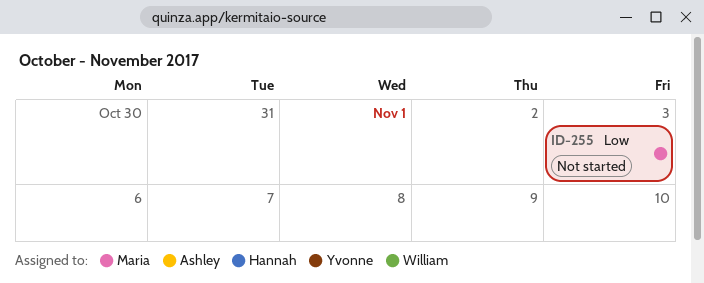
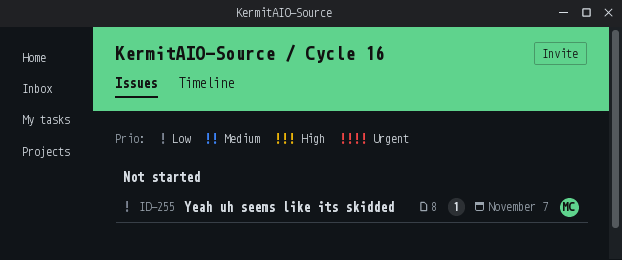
ID-255, due: Nov 3 -> Nov 7

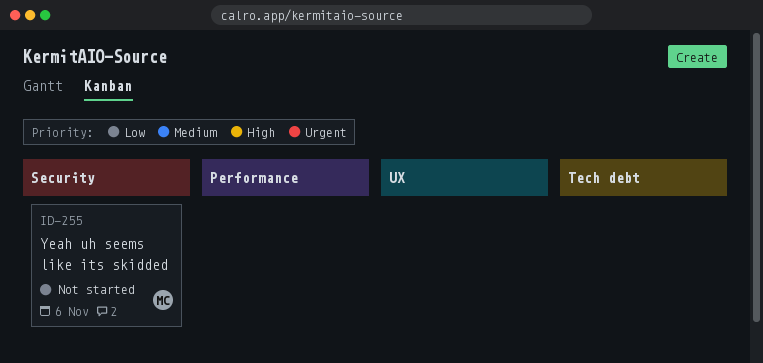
ID-255, due: Nov 7 -> Nov 6

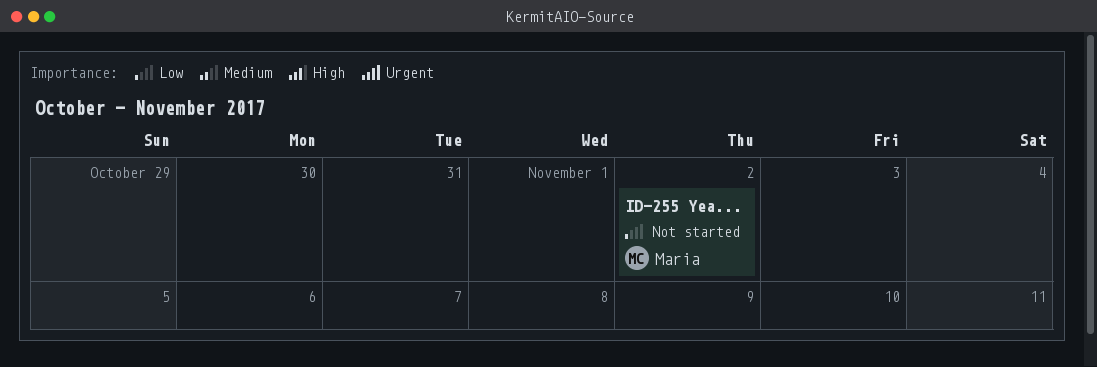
ID-255, due: Nov 6 -> Nov 2

